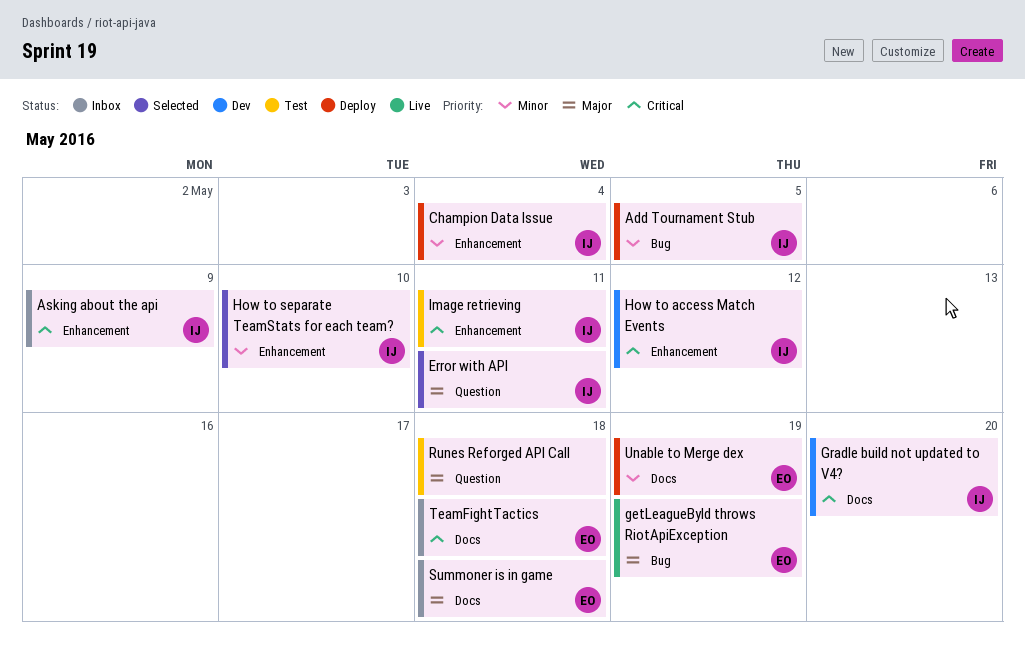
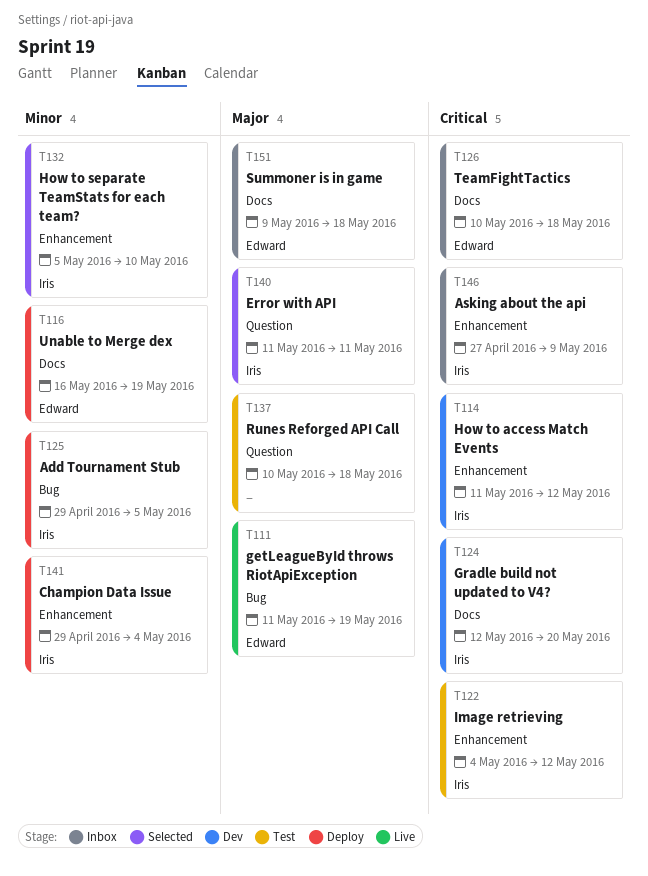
Image retrieving, due: May 11 -> May 12

